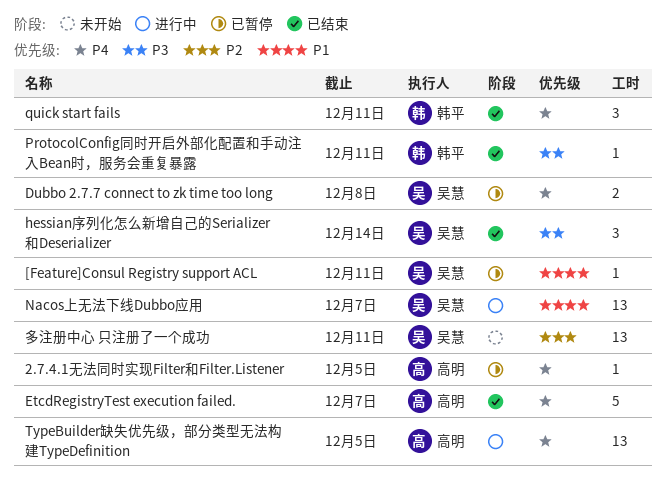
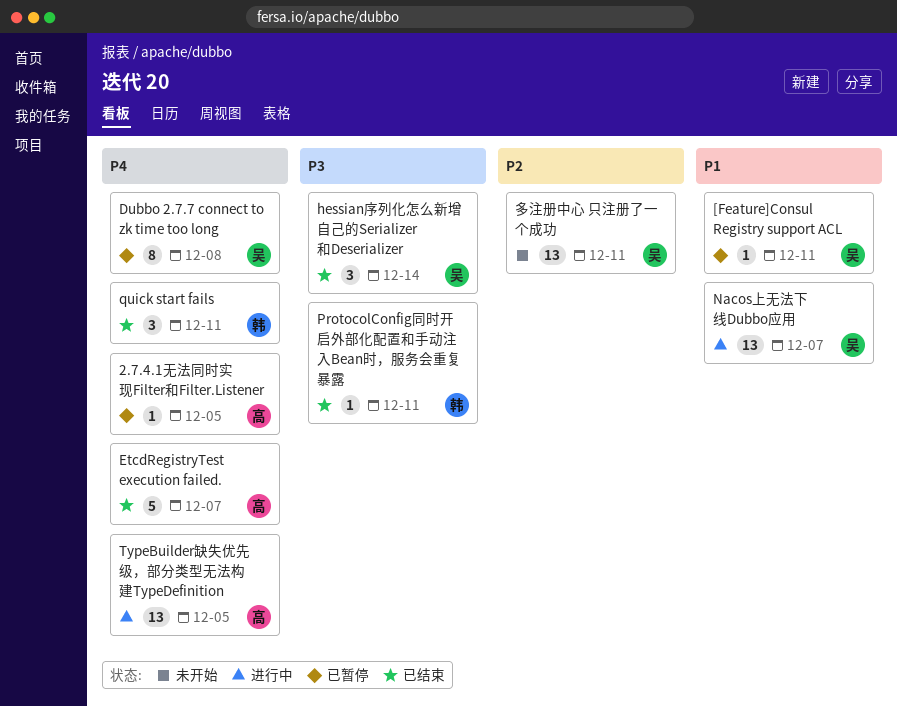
Dubbo 2.7.7 connect to zk time too long, estimate: 2 -> 8

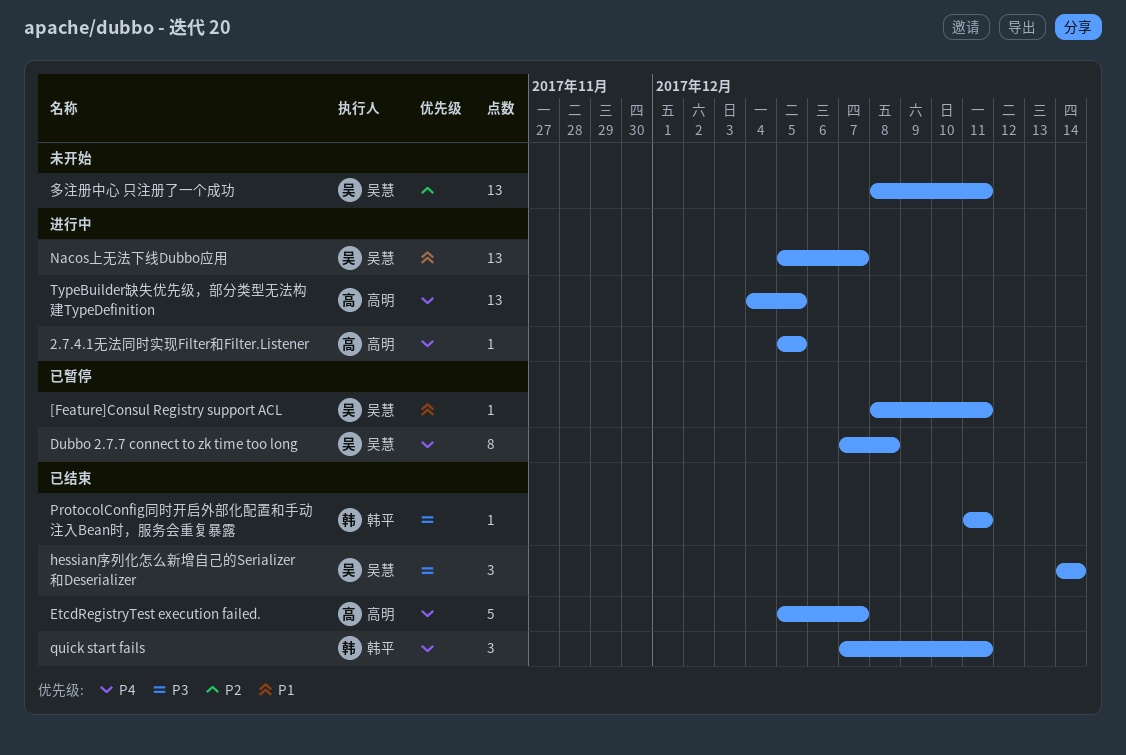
2.7.4.1无法同时实现Filter和Filter.Listener, status: 已暂停 -> 进行中

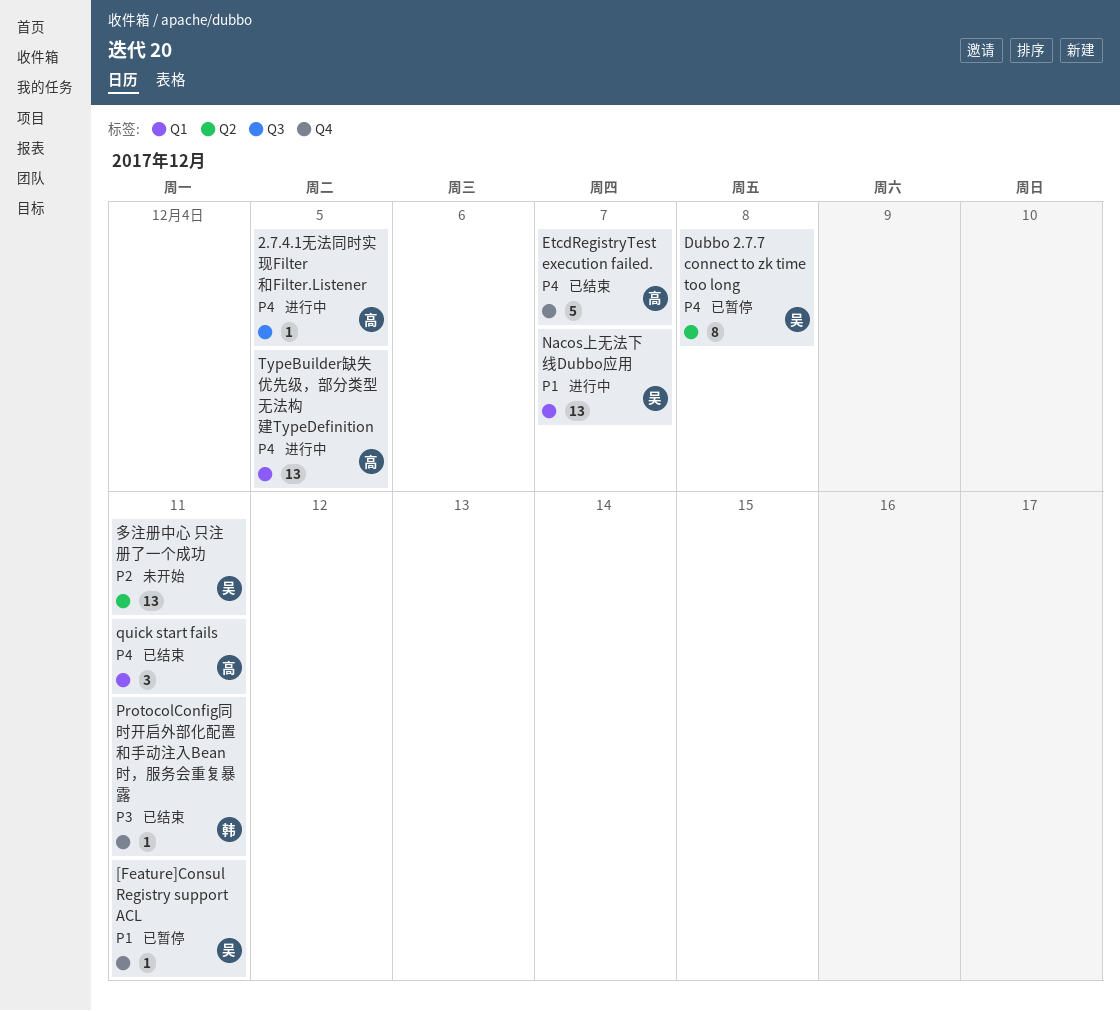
hessian序列化怎么新增自己的Serializer和Deserializer: present -> none
quick start fails, owner: 韩平 -> 高明

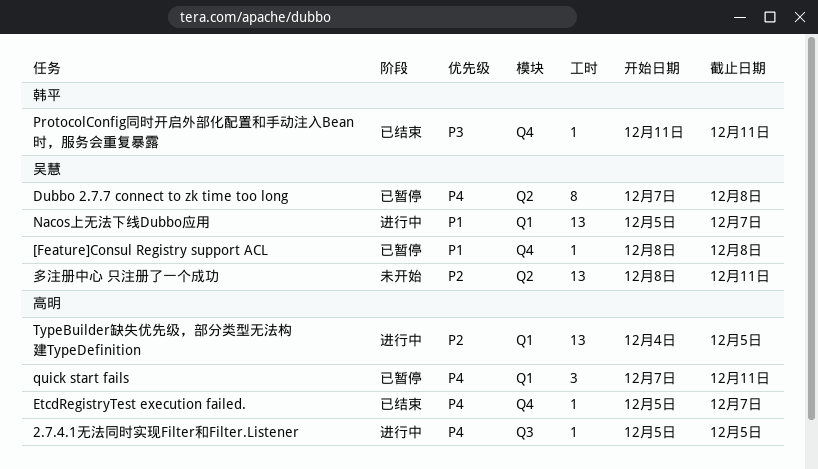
[Feature]Consul Registry support ACL, due: Dec 11 -> Dec 8
EtcdRegistryTest execution failed., estimate: 5 -> 1
quick start fails, status: 已结束 -> 已暂停
TypeBuilder缺失优先级，部分类型无法构建TypeDefinition, priority: P4 -> P2

